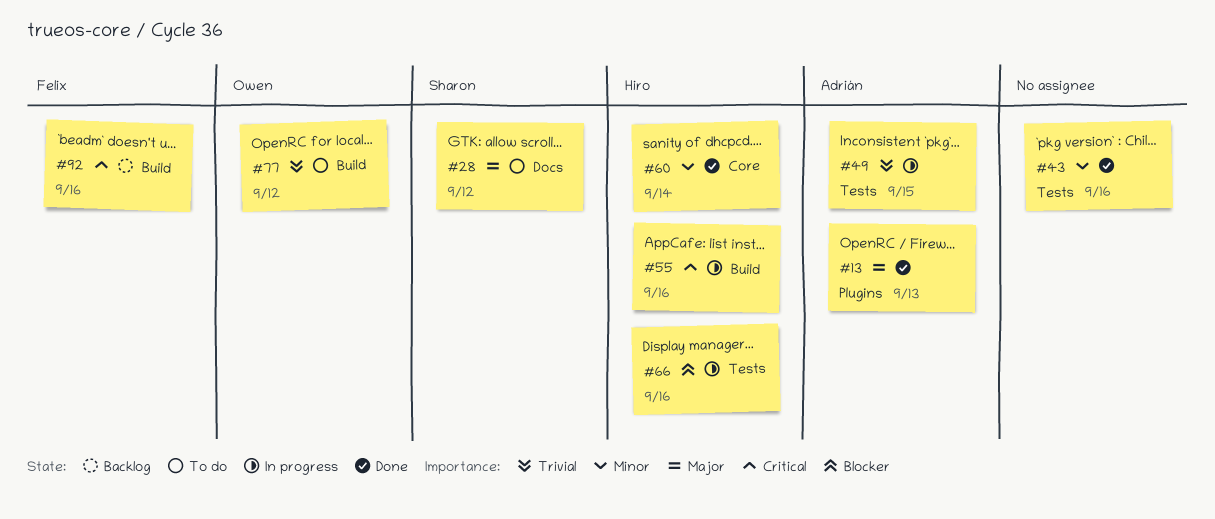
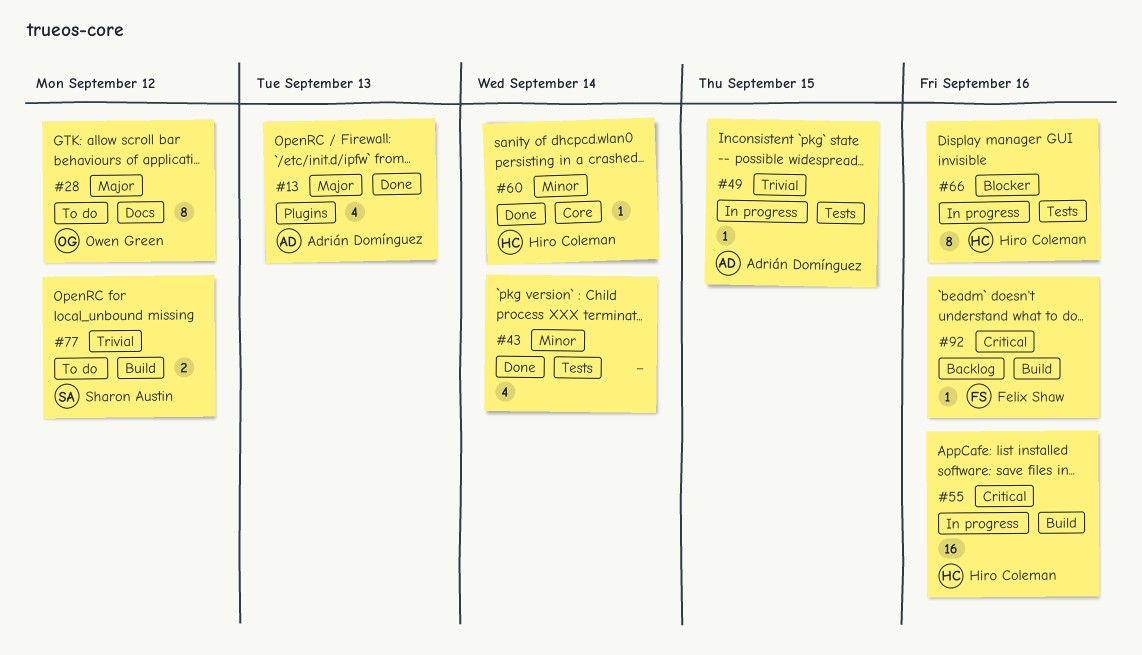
#28, owner: Sharon Austin -> Owen Green
#43, due: Sep 16 -> Sep 14
#77, owner: Owen Green -> Sharon Austin

